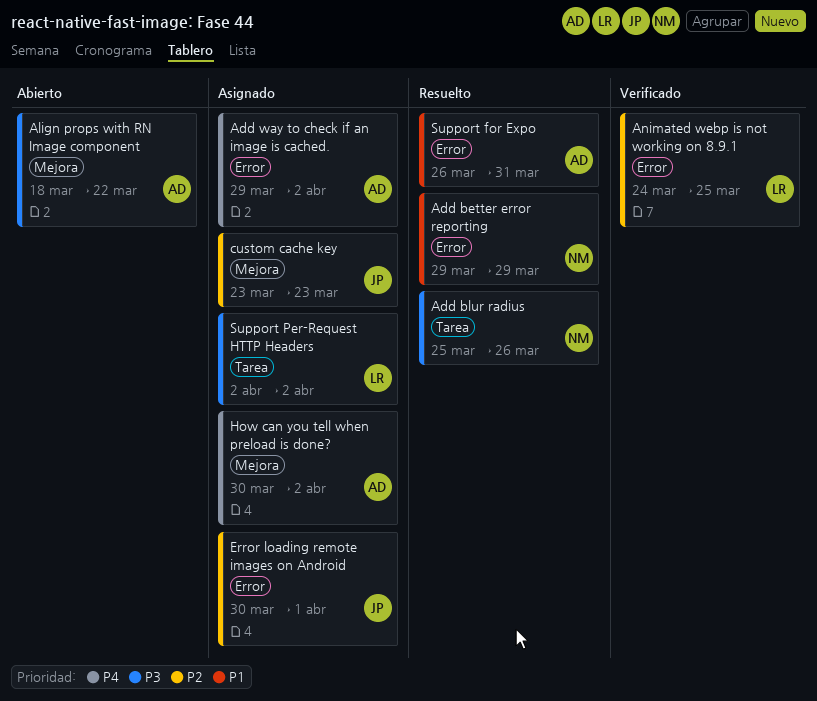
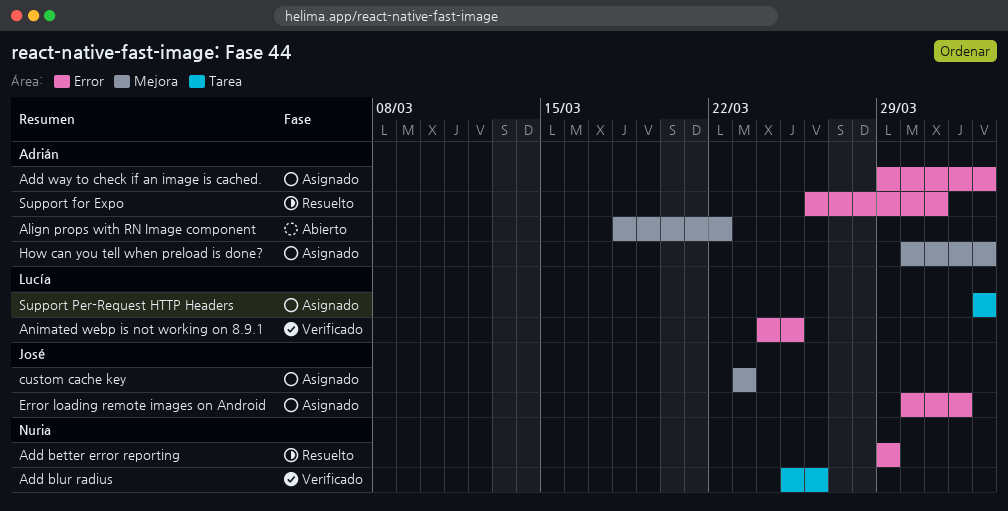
Add blur radius, status: Resuelto -> Verificado

